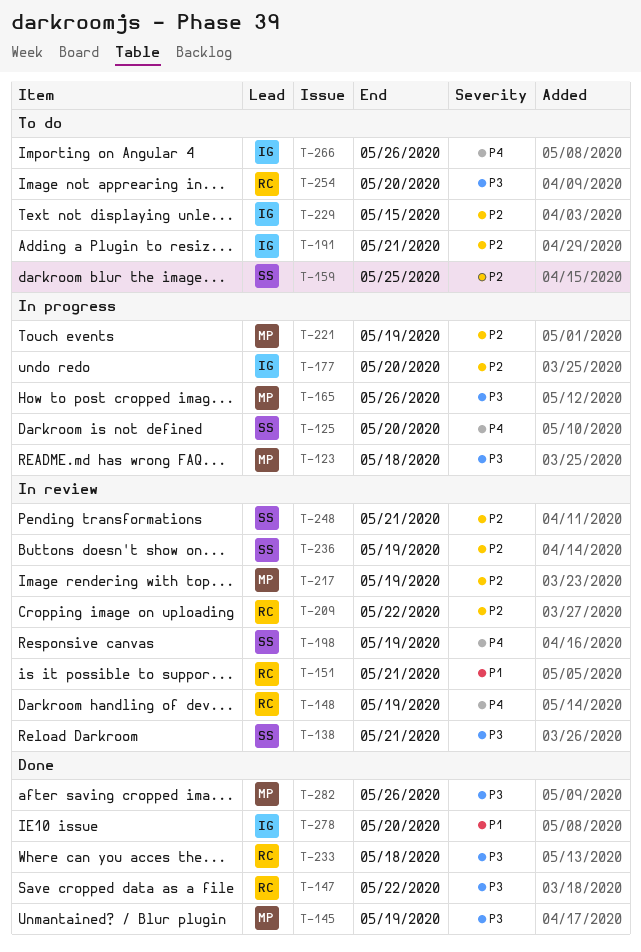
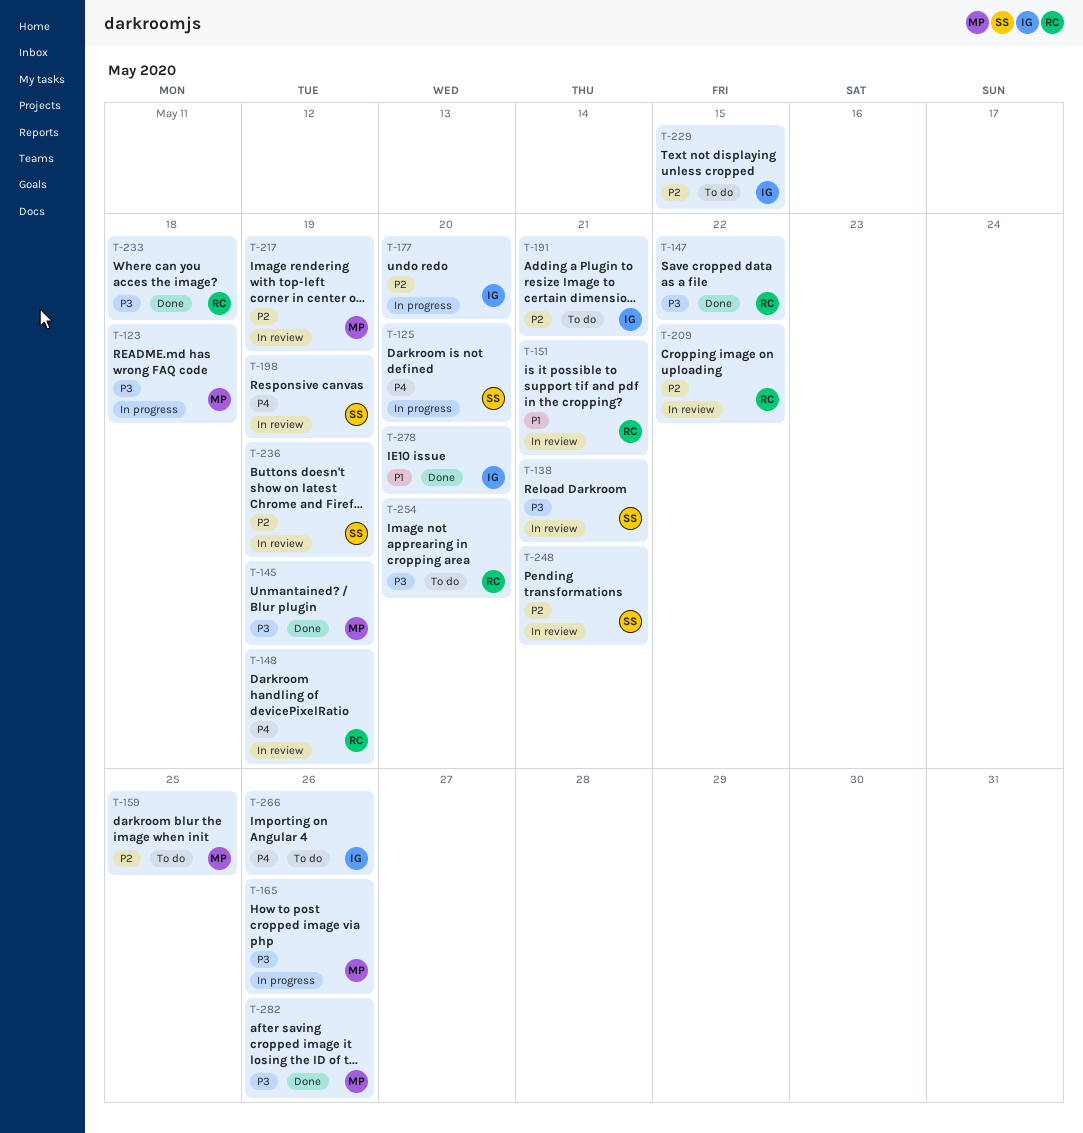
T-159, owner: SS -> MP
T-221: present -> none

